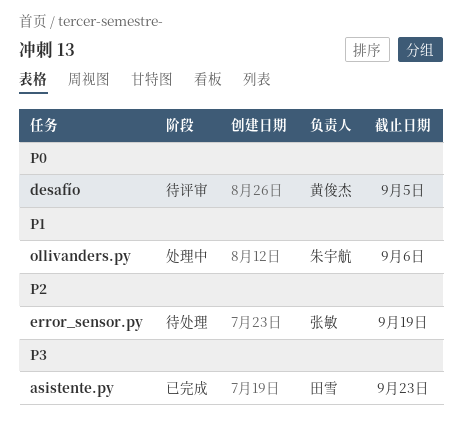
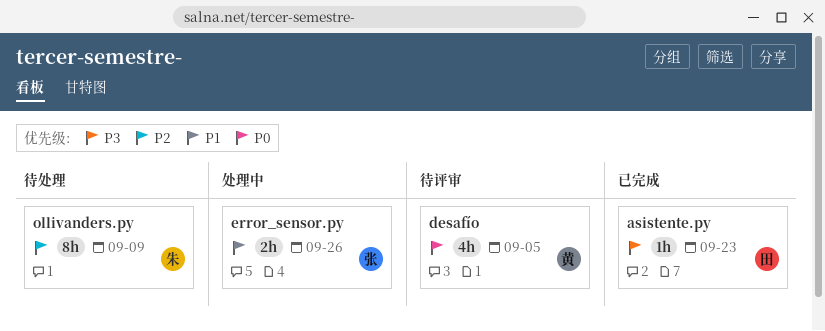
error_sensor.py, status: 待处理 -> 处理中
error_sensor.py, priority: P2 -> P1
error_sensor.py, due: Sep 19 -> Sep 26
ollivanders.py, status: 处理中 -> 待处理
ollivanders.py, priority: P1 -> P2
ollivanders.py, due: Sep 6 -> Sep 9

